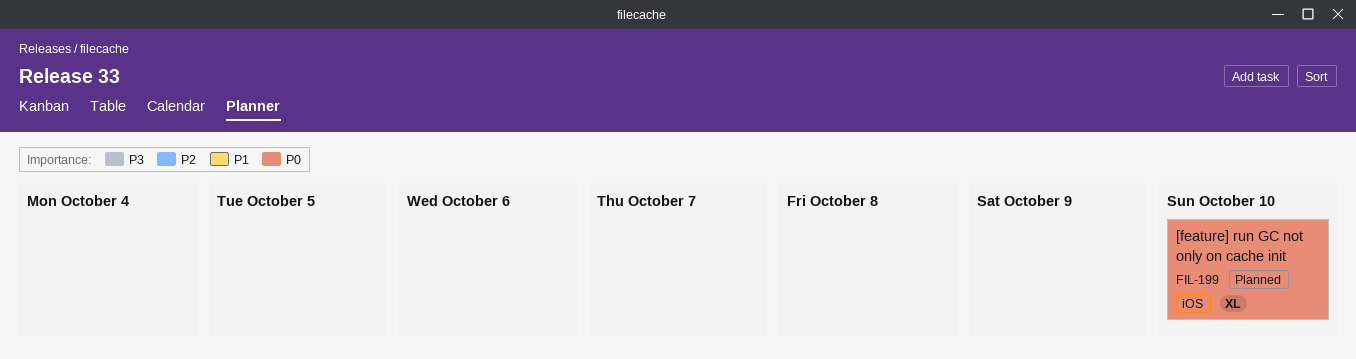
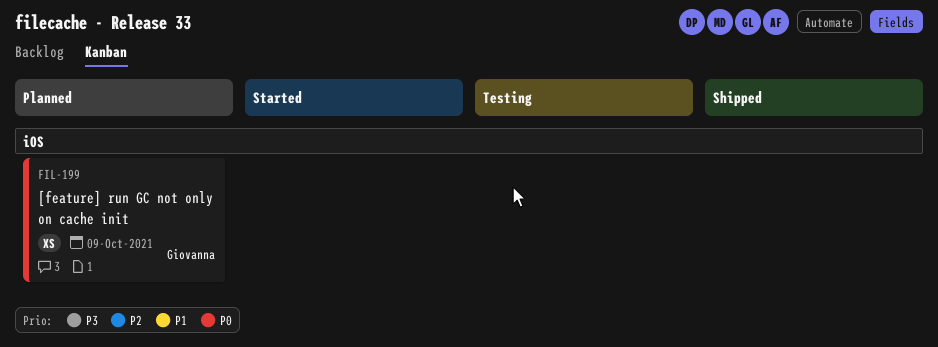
FIL-199, estimate: XL -> XS
FIL-199, due: Oct 10 -> Oct 9

